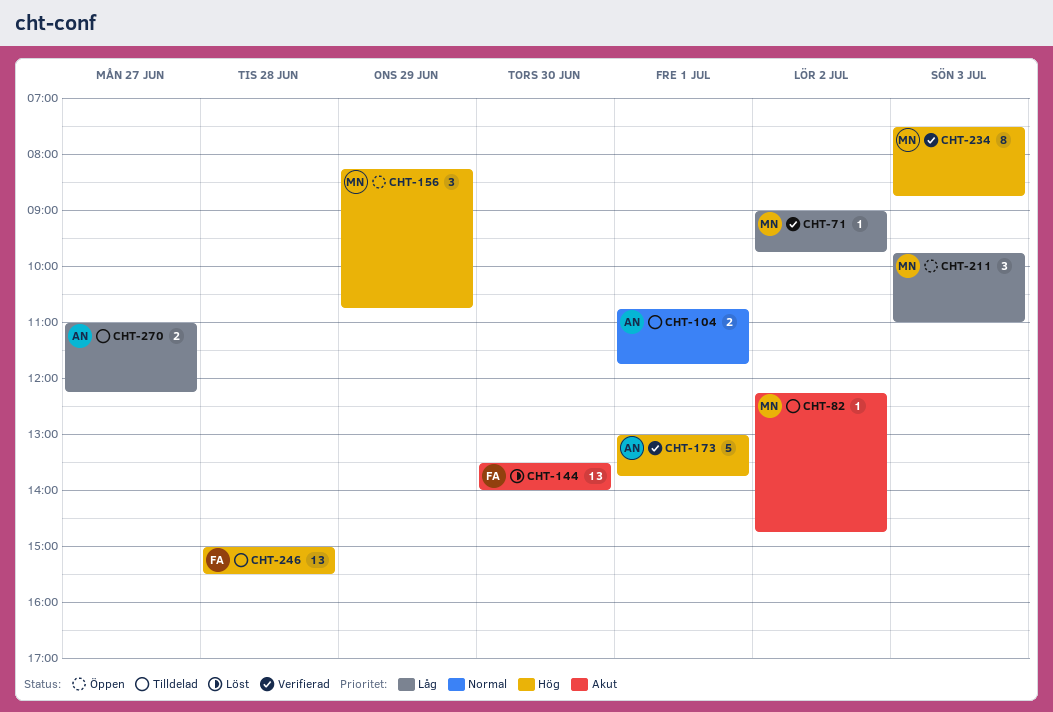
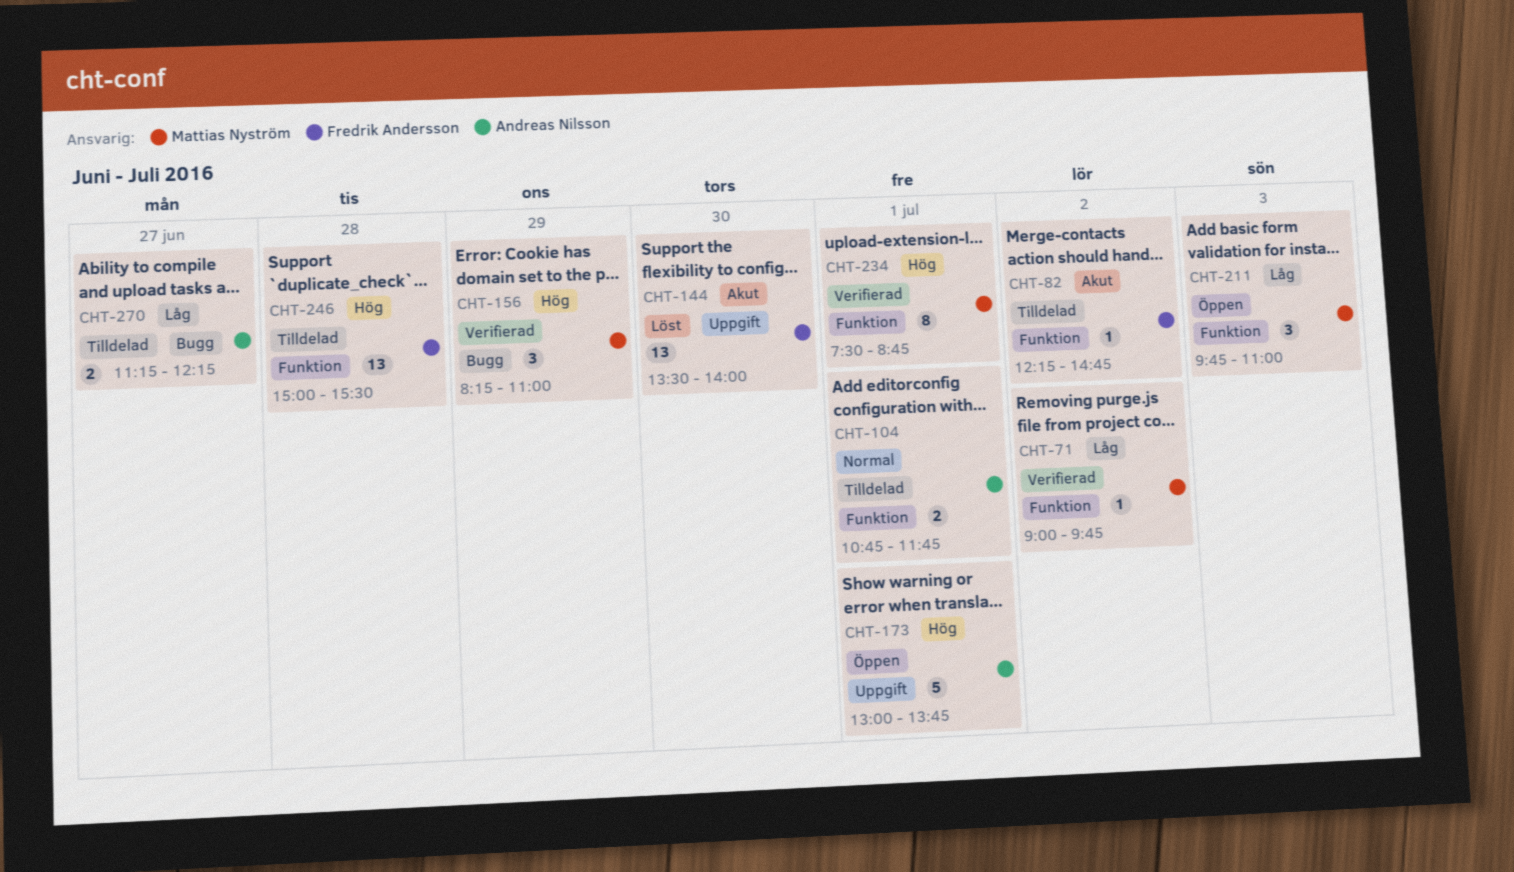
CHT-82, owner: Mattias Nyström -> Fredrik Andersson
CHT-156, status: Öppen -> Verifierad
CHT-156, ends: 10:45 -> 11:00
CHT-173, status: Verifierad -> Öppen
CHT-234, day: Jul 3 -> Jul 1
CHT-270, begins: 11:00 -> 11:15

